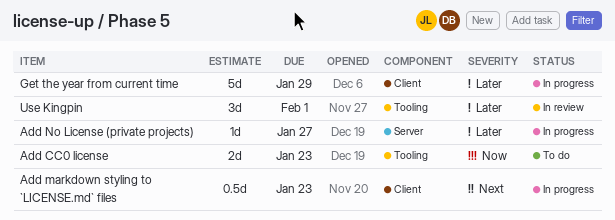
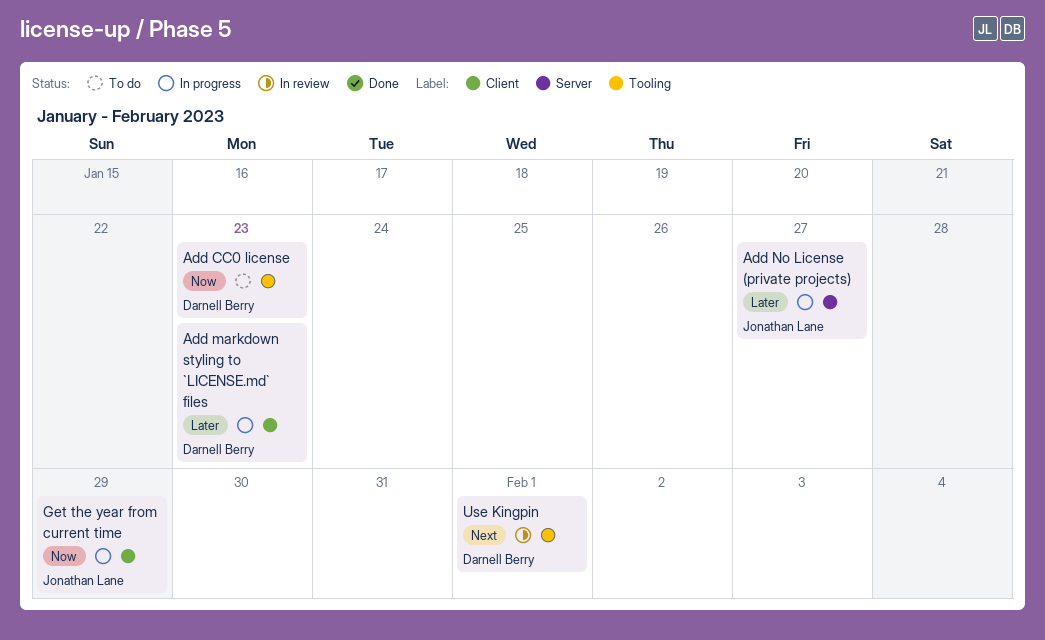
Add markdown styling to `LICENSE.md` files, priority: Next -> Later
Get the year from current time, priority: Later -> Now
Use Kingpin, priority: Later -> Next

